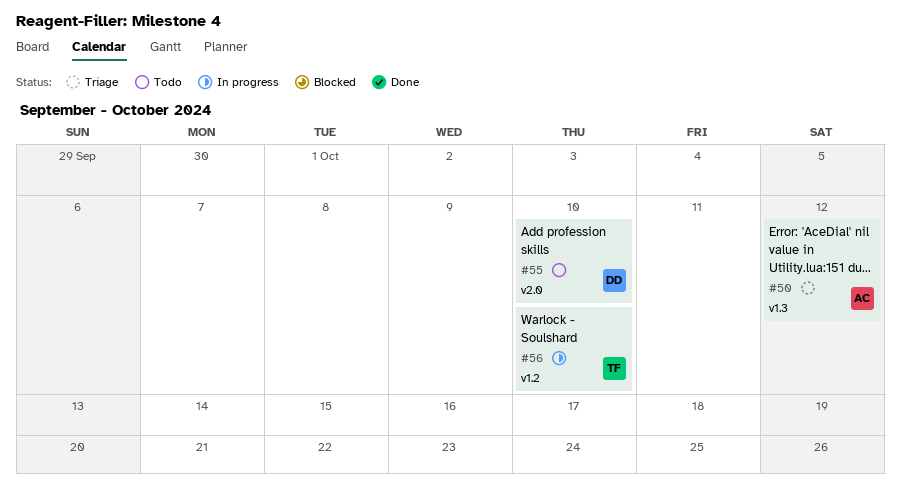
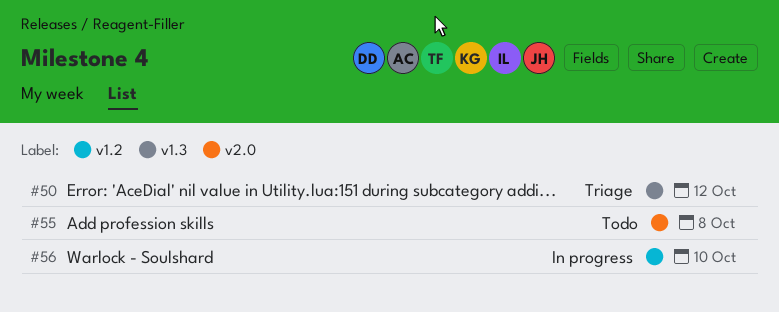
#55, due: Oct 10 -> Oct 8

